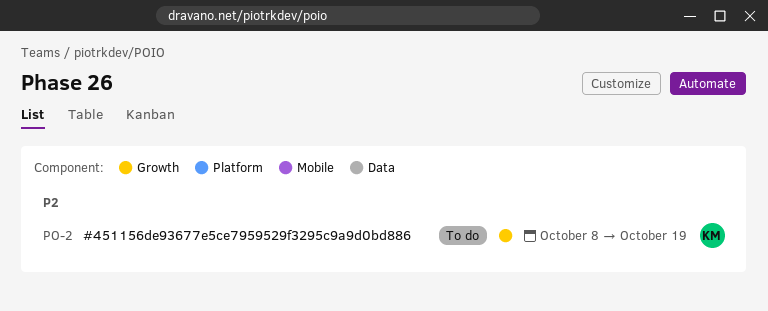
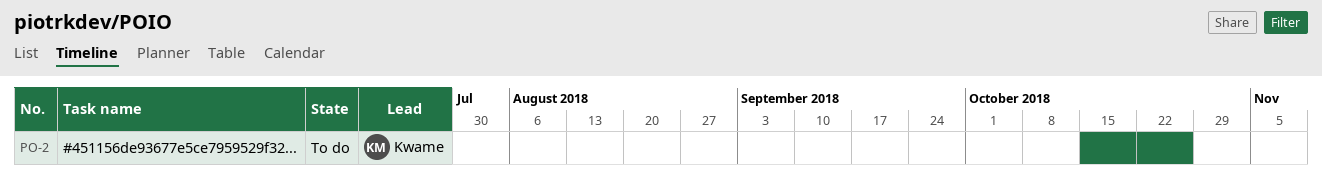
PO-2, start: Oct 8 -> Oct 15
PO-2, due: Oct 19 -> Oct 26

